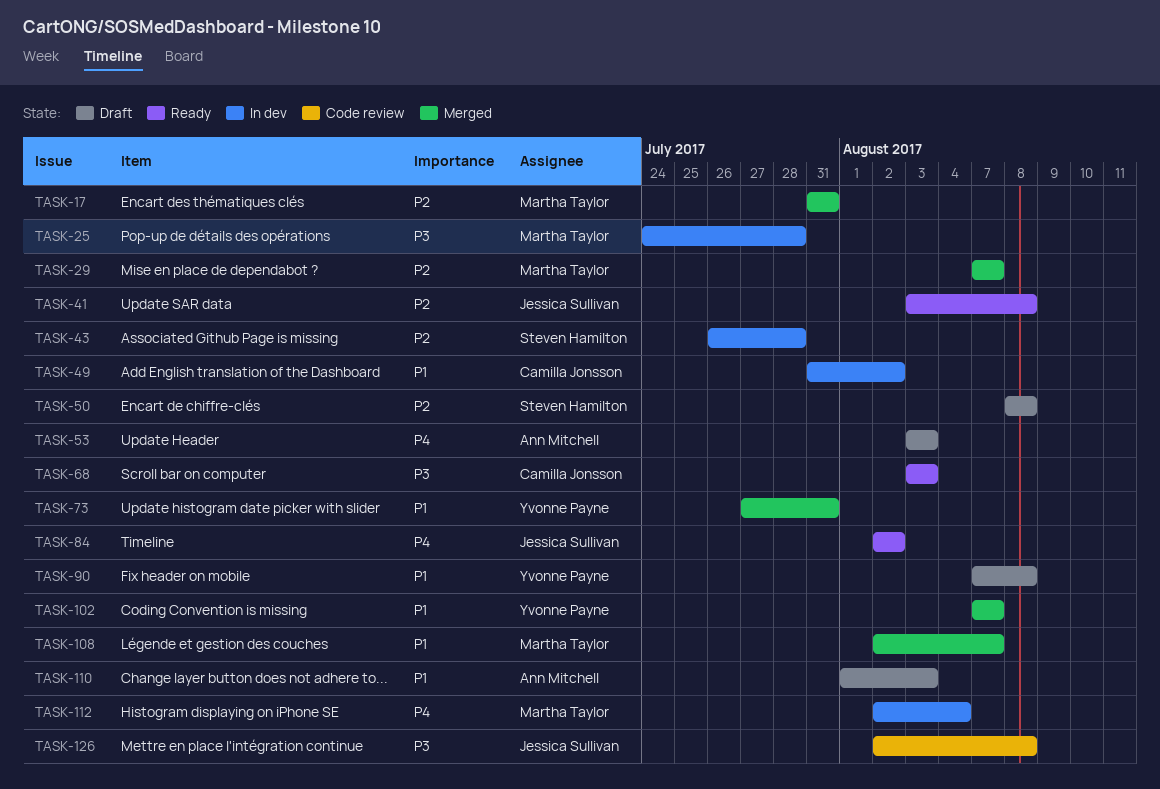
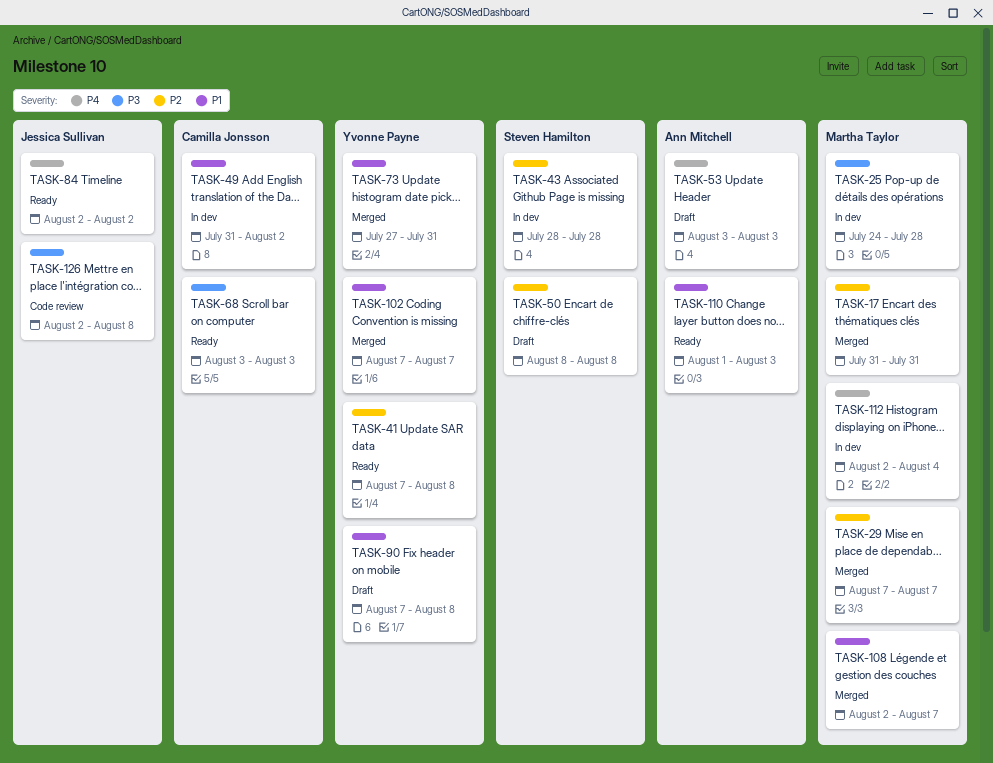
TASK-41, owner: Jessica Sullivan -> Yvonne Payne
TASK-41, start: Aug 3 -> Aug 7
TASK-43, start: Jul 26 -> Jul 28
TASK-110, status: Draft -> Ready

